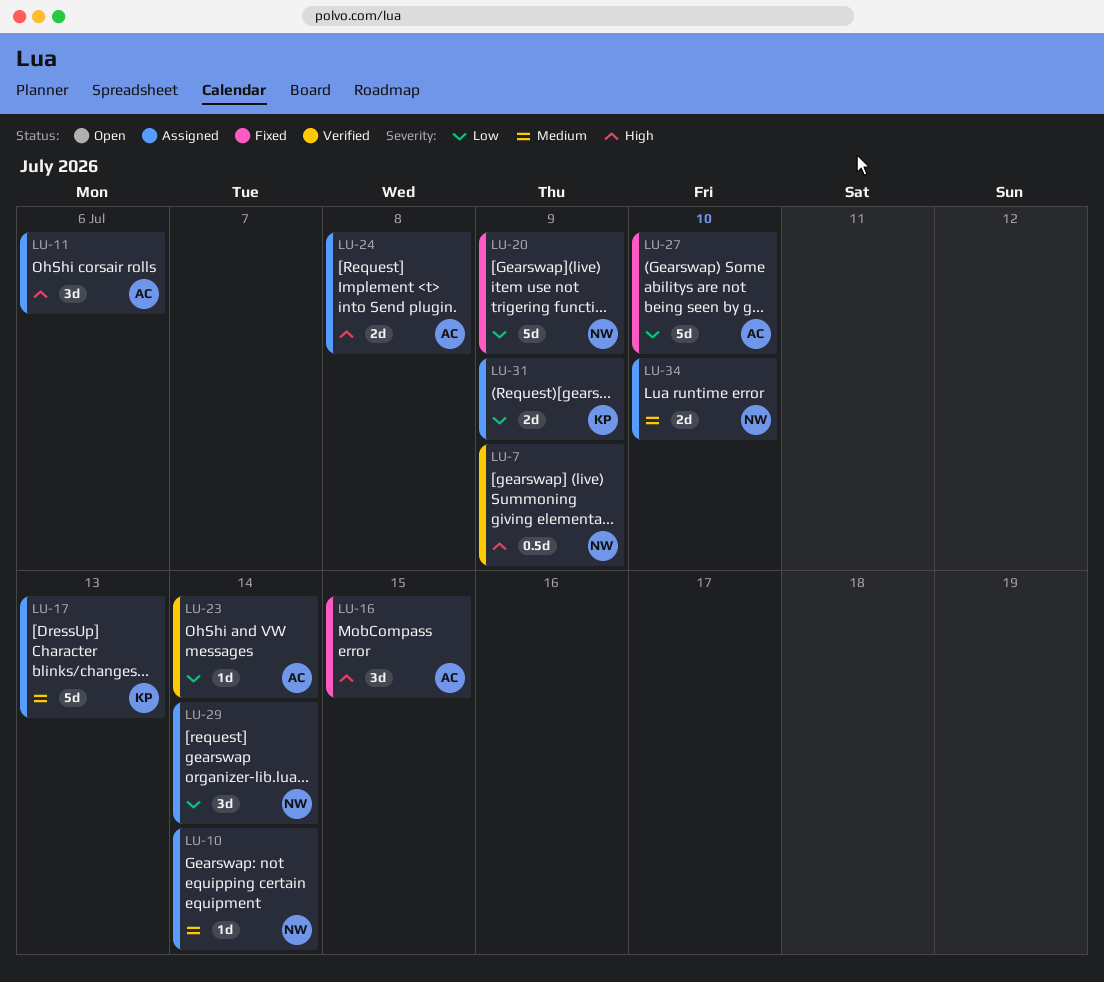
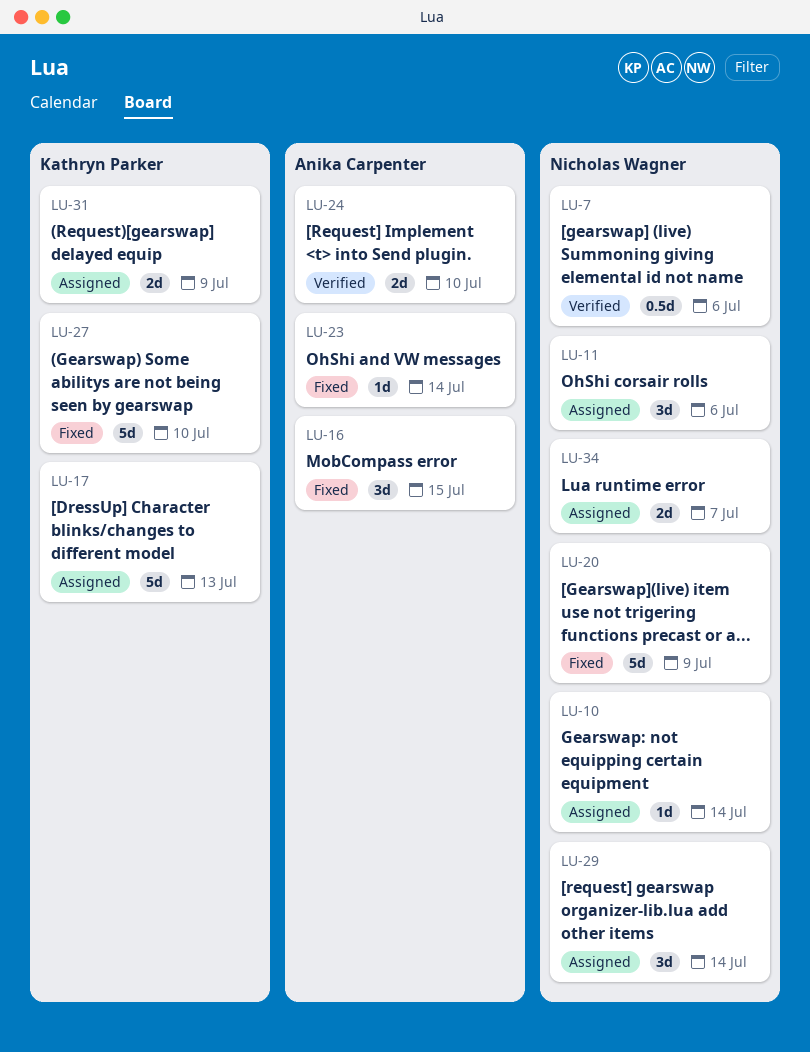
LU-7, due: Jul 9 -> Jul 6
LU-11, owner: Anika Carpenter -> Nicholas Wagner
LU-23, status: Verified -> Fixed
LU-24, status: Assigned -> Verified
LU-24, due: Jul 8 -> Jul 10
LU-27, owner: Anika Carpenter -> Kathryn Parker
LU-34, due: Jul 10 -> Jul 7

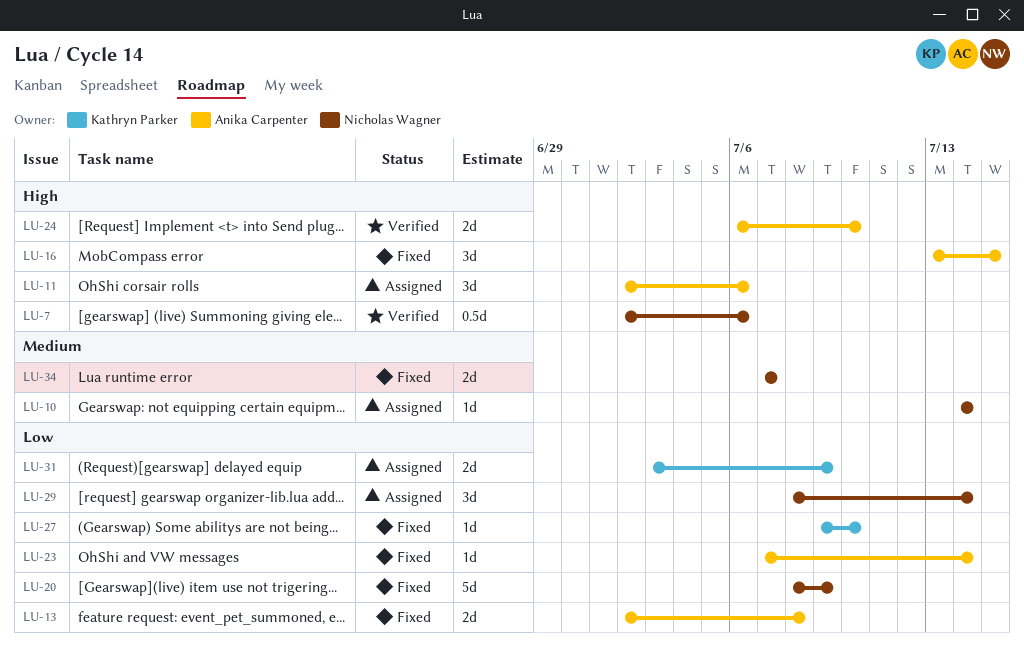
LU-11, owner: Nicholas Wagner -> Anika Carpenter
LU-13: none -> present
LU-17: present -> none
LU-27, estimate: 5d -> 1d
LU-34, status: Assigned -> Fixed

